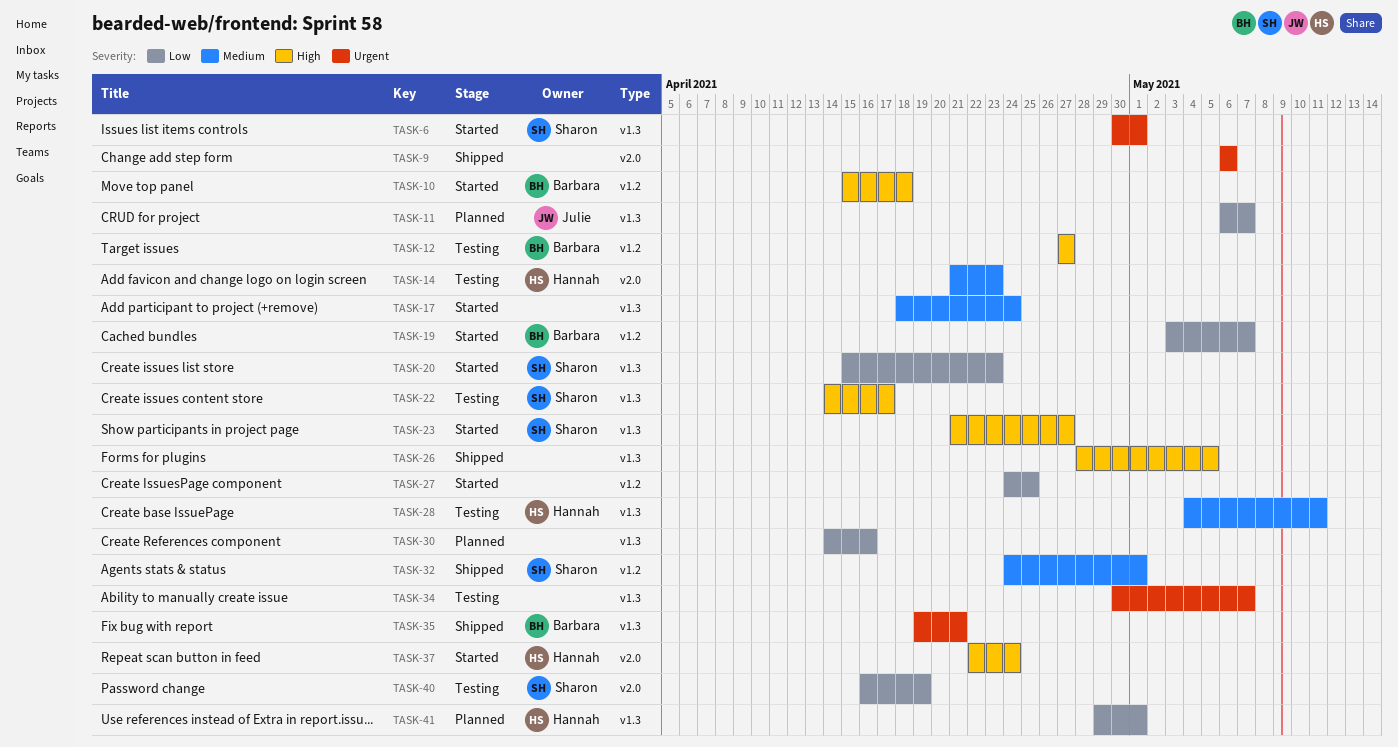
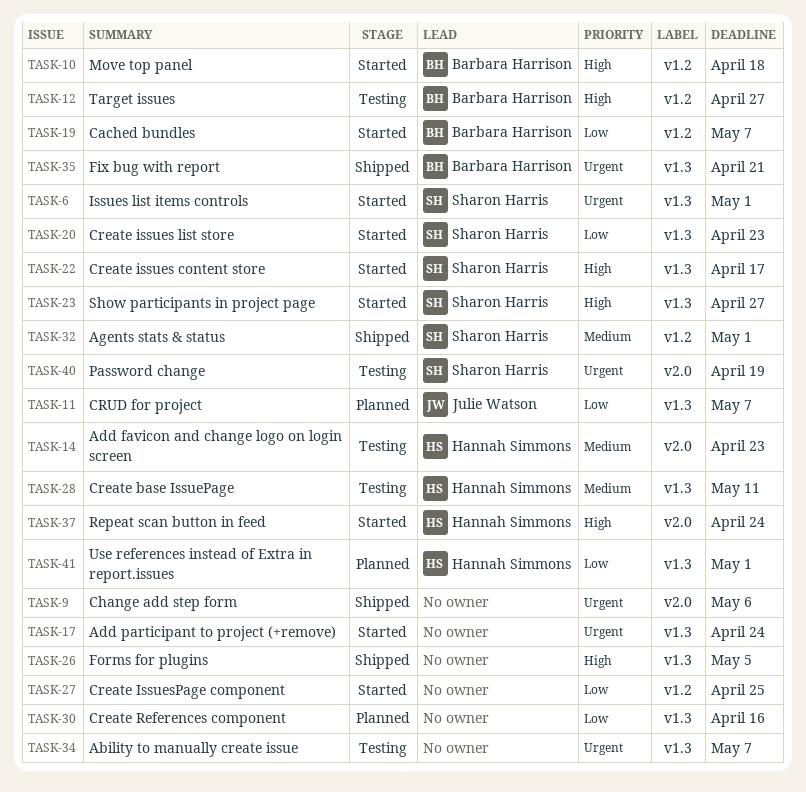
TASK-17, priority: Medium -> Urgent
TASK-22, status: Testing -> Started
TASK-40, priority: Low -> Urgent

